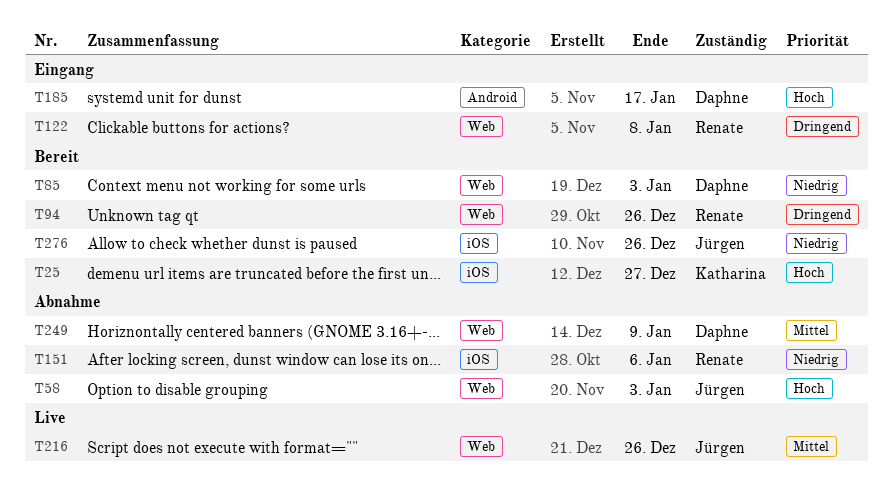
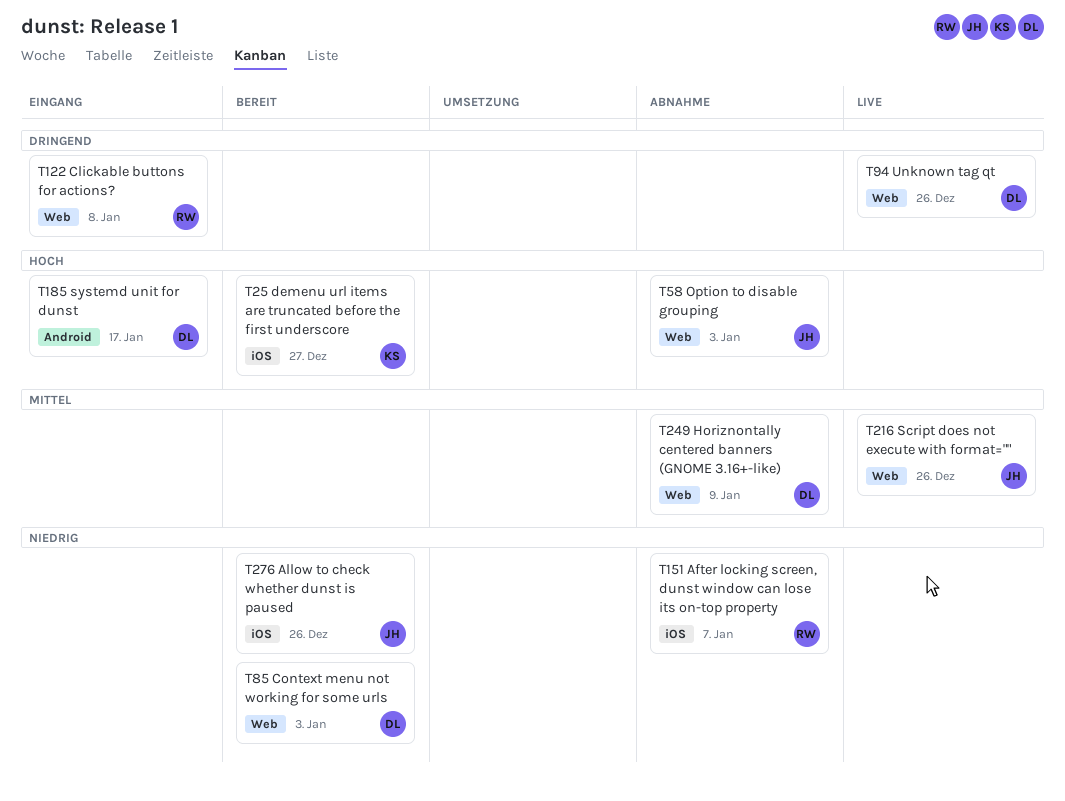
T94, status: Bereit -> Live
T94, owner: Renate -> Daphne
T151, due: Jan 6 -> Jan 7

